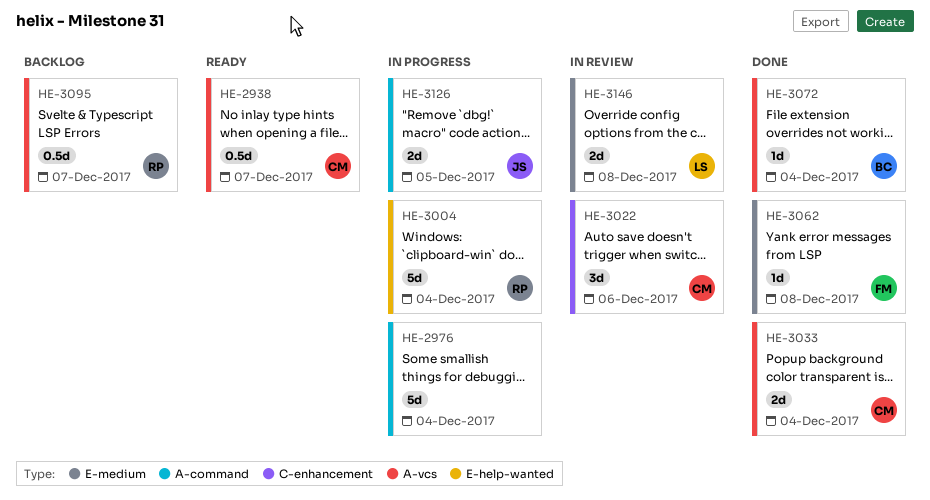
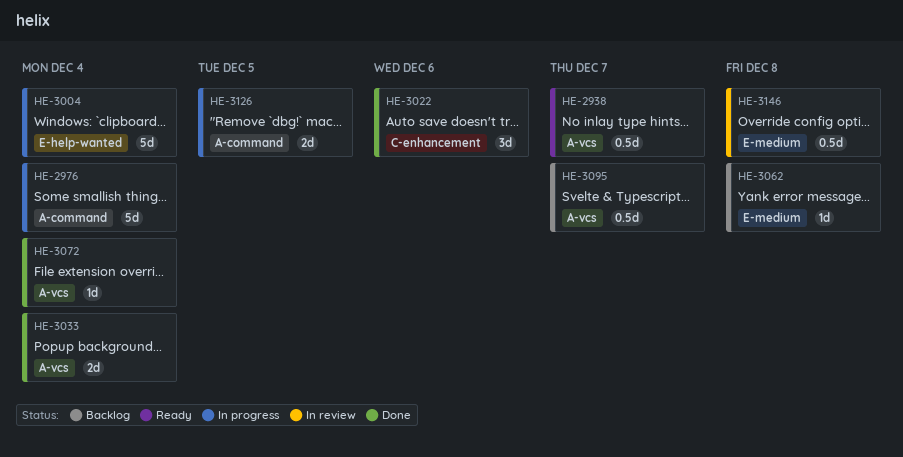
HE-3022, status: In review -> Done
HE-3062, status: Done -> Backlog
HE-3146, estimate: 2d -> 0.5d

